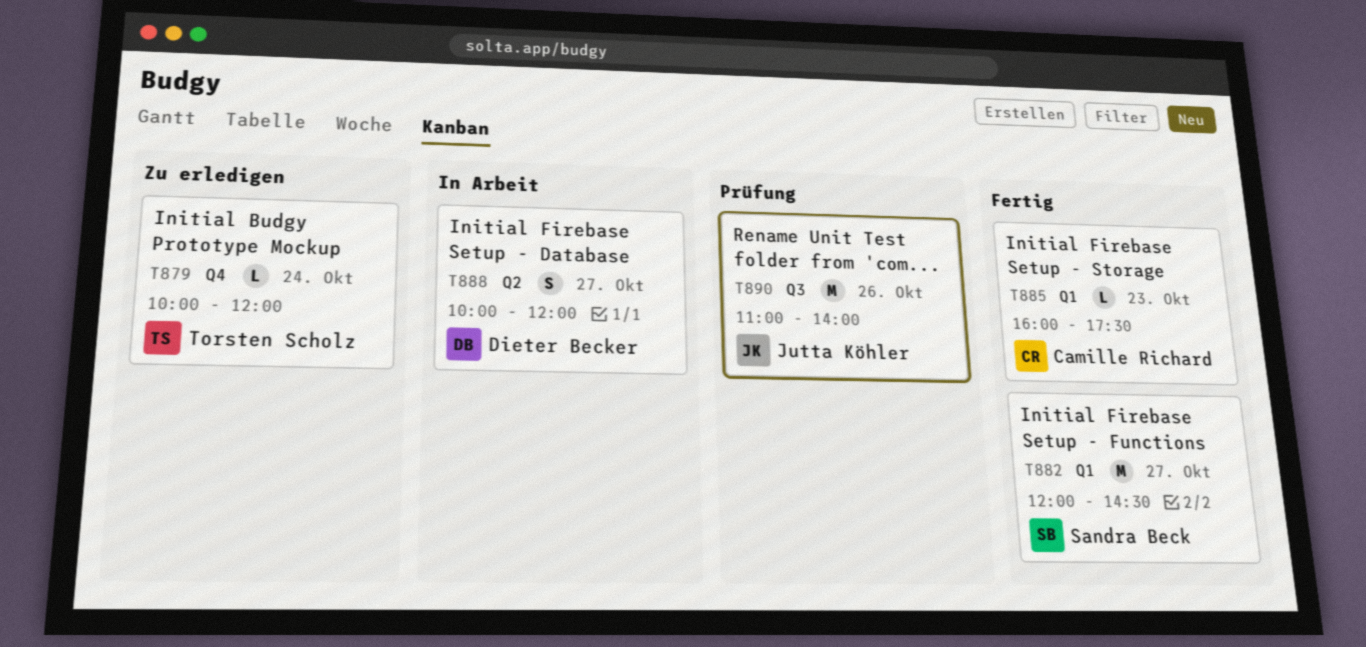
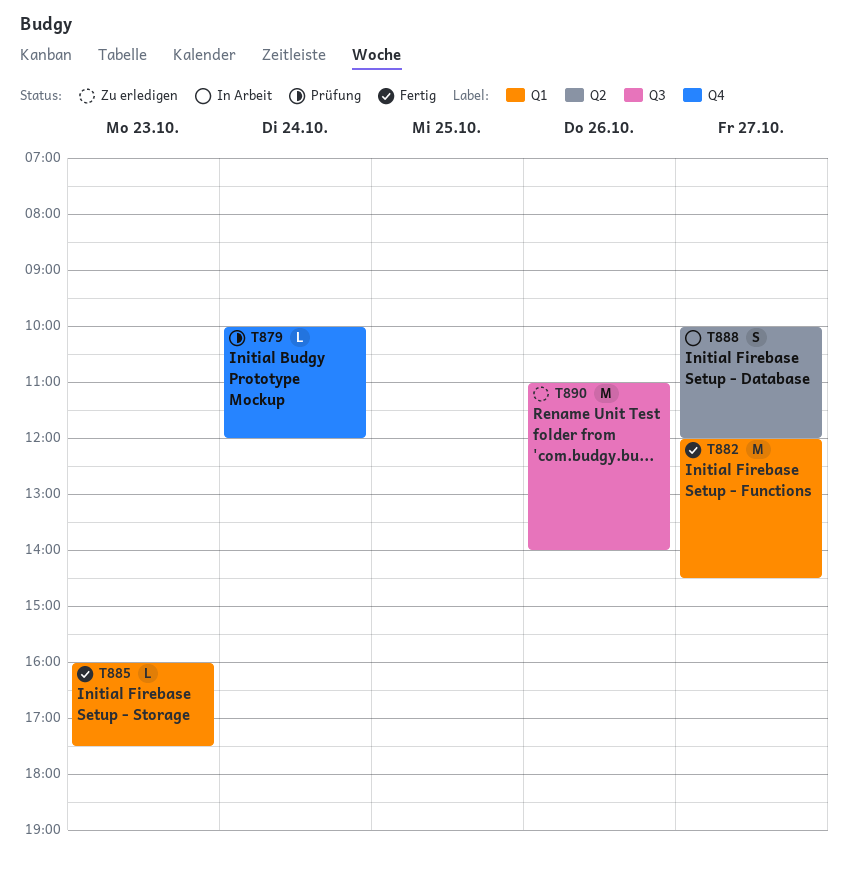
T879, status: Zu erledigen -> Prüfung
T890, status: Prüfung -> Zu erledigen

